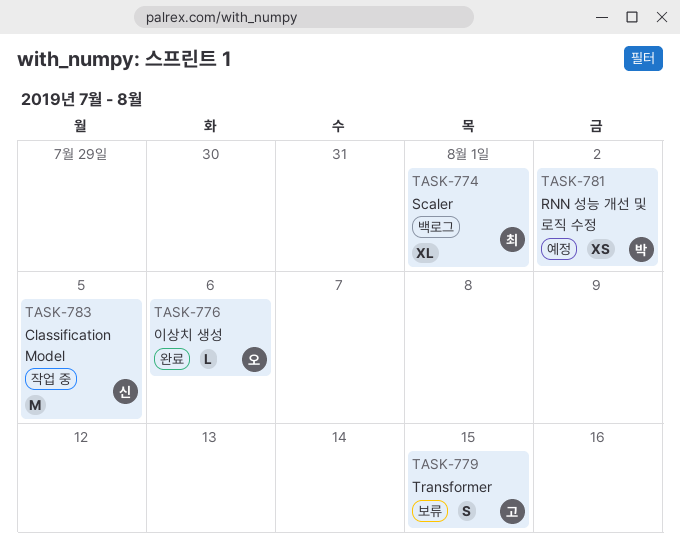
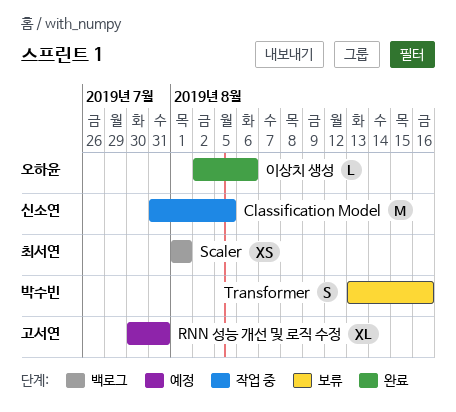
RNN 성능 개선 및 로직 수정, owner: 박수빈 -> 고서연
RNN 성능 개선 및 로직 수정, estimate: XS -> XL
RNN 성능 개선 및 로직 수정, due: Aug 2 -> Jul 31
Scaler, estimate: XL -> XS
Transformer, owner: 고서연 -> 박수빈
Transformer, due: Aug 15 -> Aug 16

